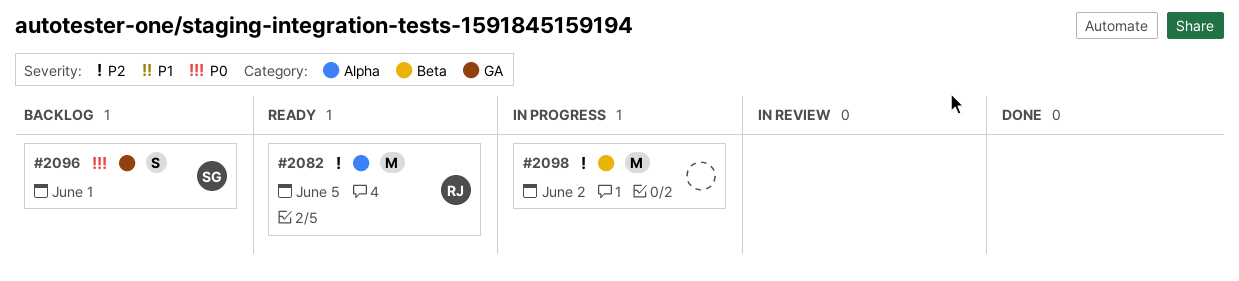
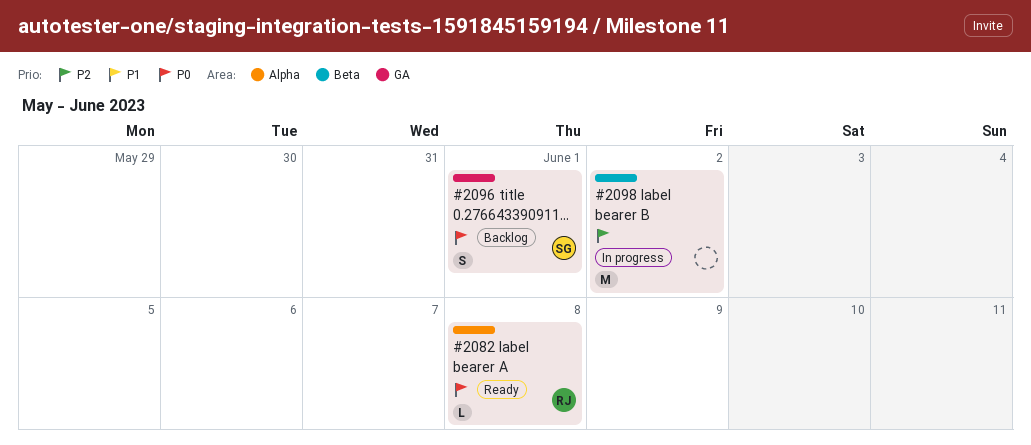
#2082, priority: P2 -> P0
#2082, estimate: M -> L
#2082, due: Jun 5 -> Jun 8

